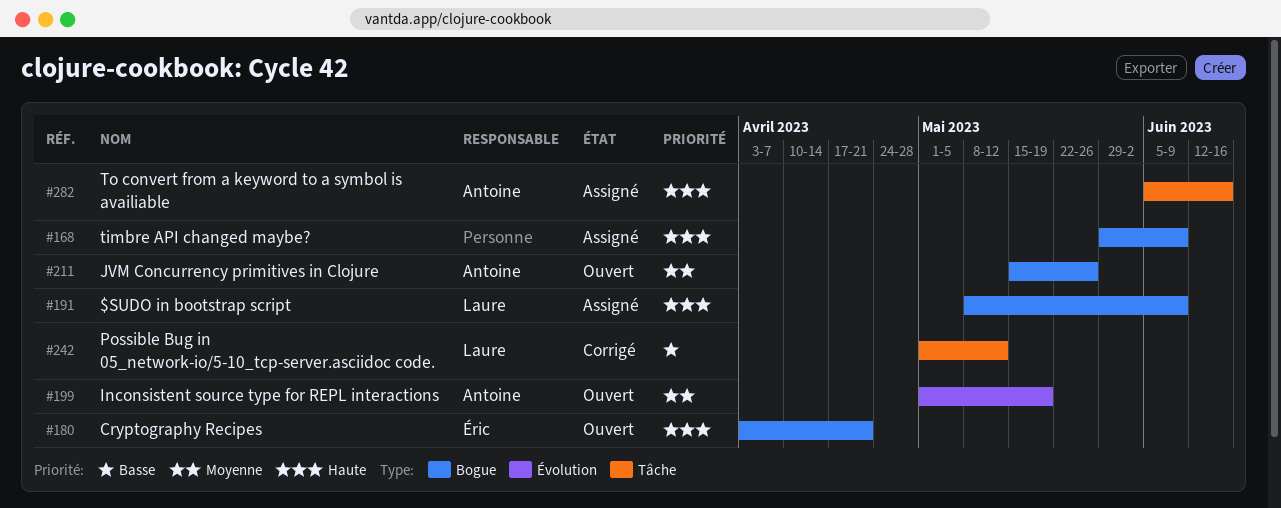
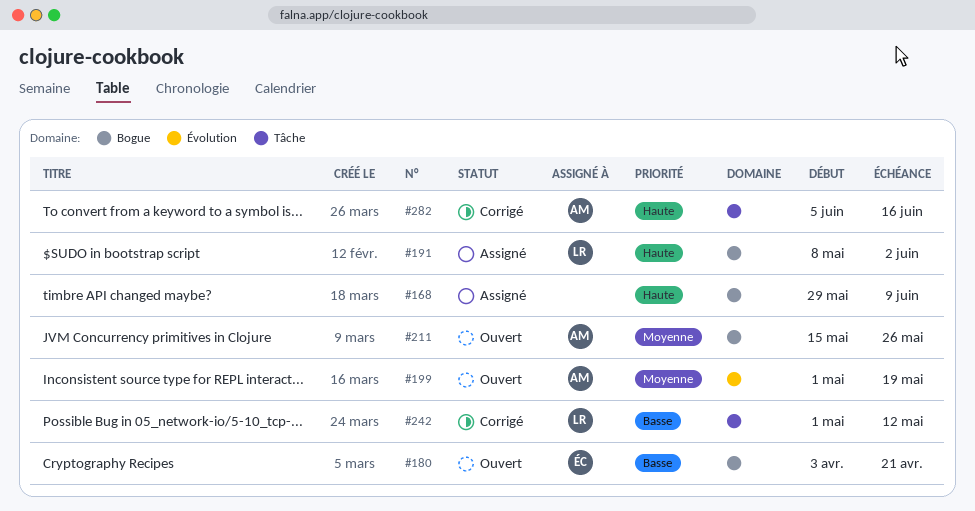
#180, priority: Haute -> Basse
#191, due: Jun 9 -> Jun 2
#282, status: Assigné -> Corrigé

